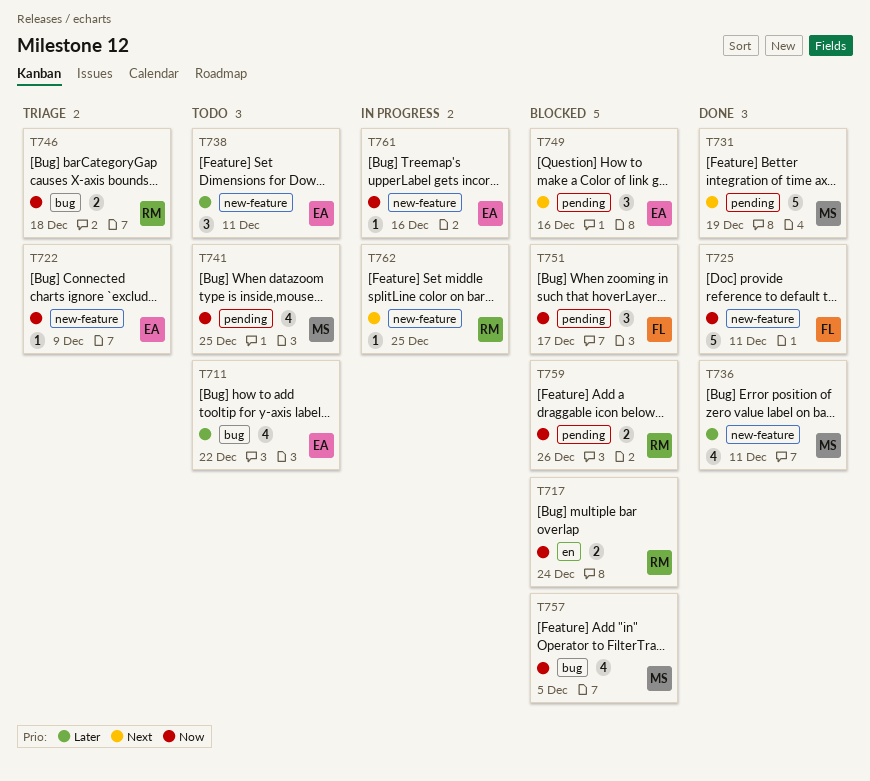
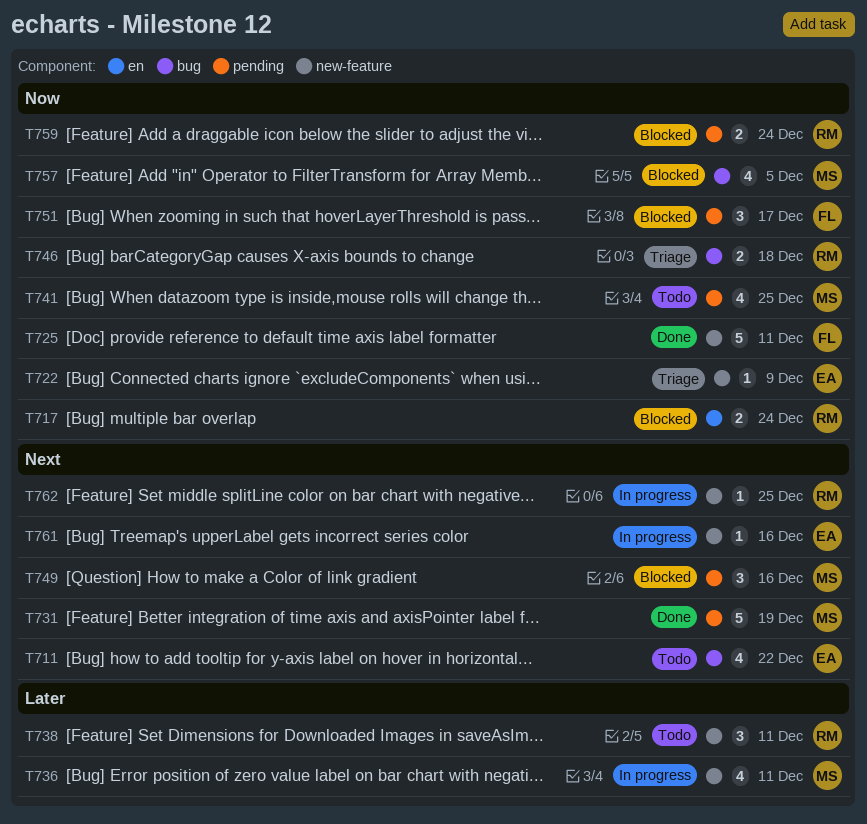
T711, priority: Later -> Next
T736, status: Done -> In progress
T738, owner: EA -> RM
T749, owner: EA -> MS
T759, due: Dec 26 -> Dec 24
T761, priority: Now -> Next

